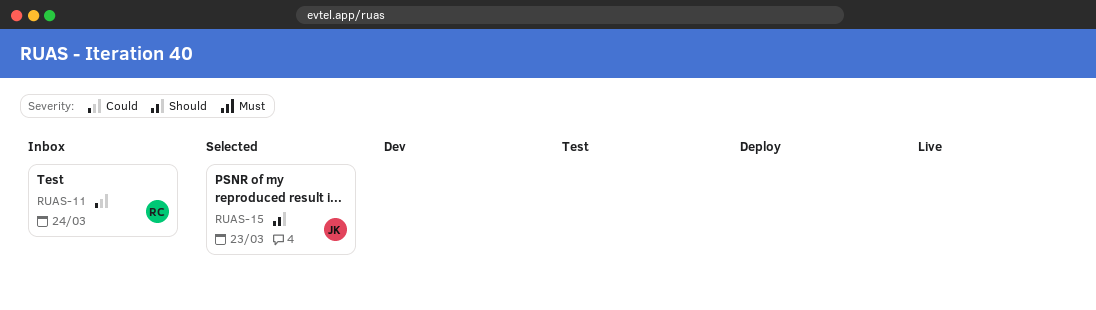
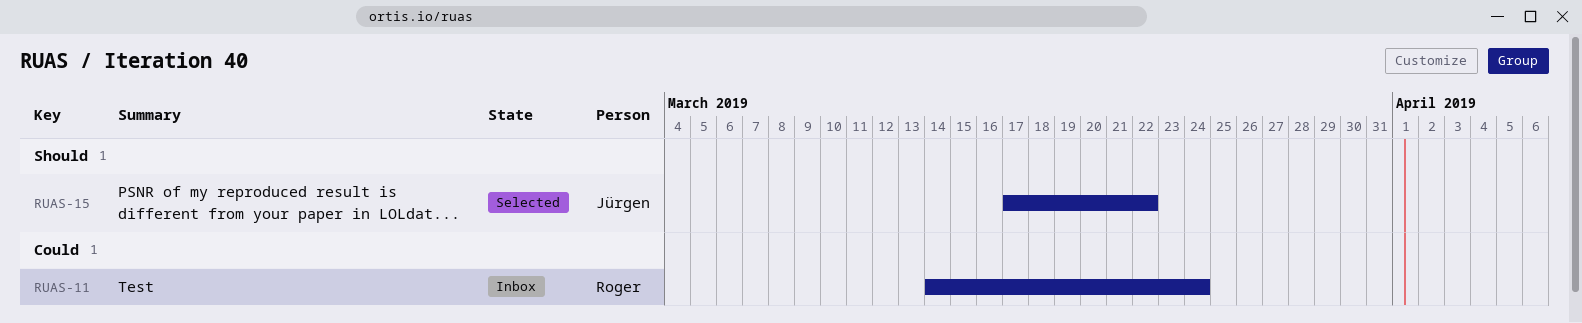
RUAS-15, due: Mar 23 -> Mar 22

